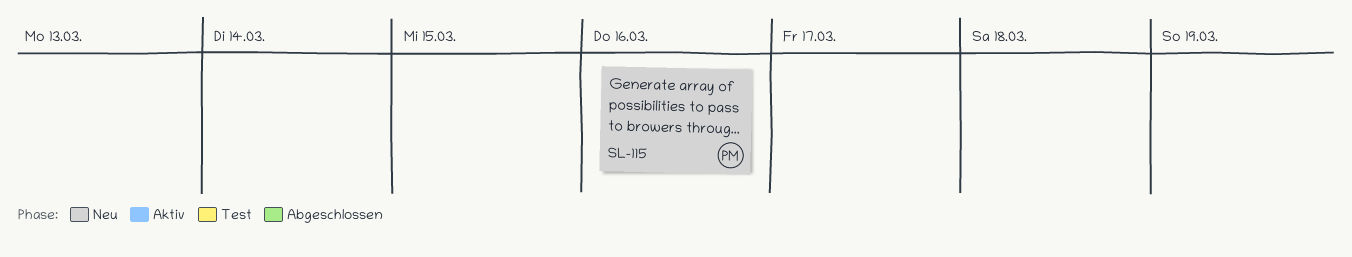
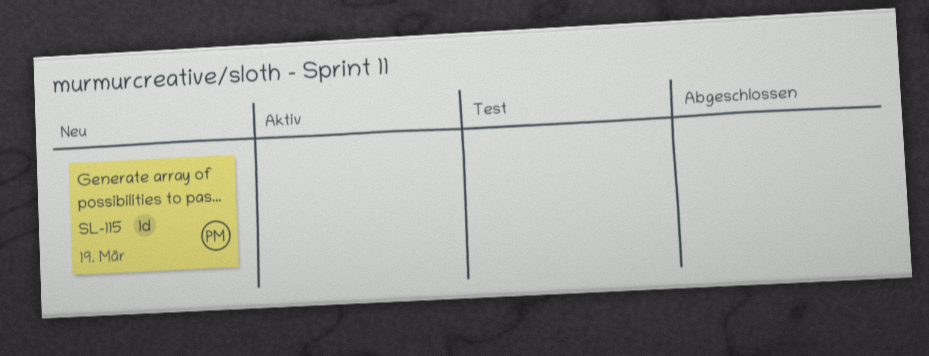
SL-115, due: Mar 16 -> Mar 19

